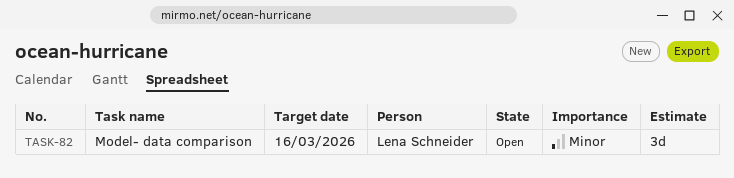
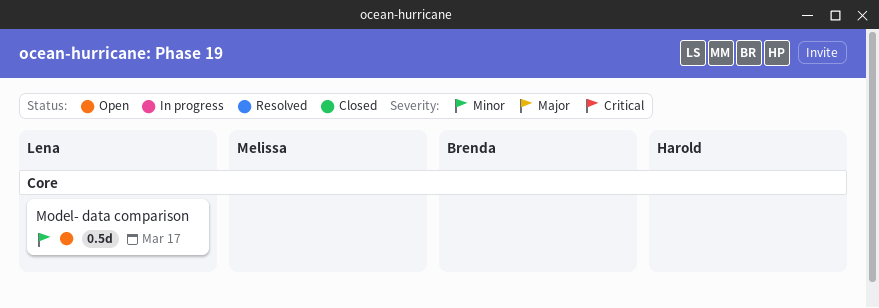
Model- data comparison, estimate: 3d -> 0.5d
Model- data comparison, due: Mar 16 -> Mar 17

